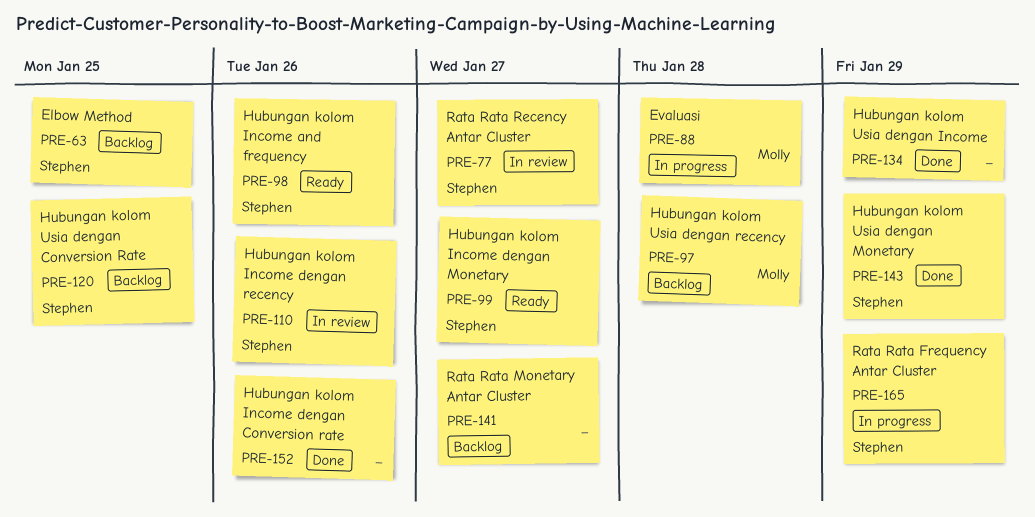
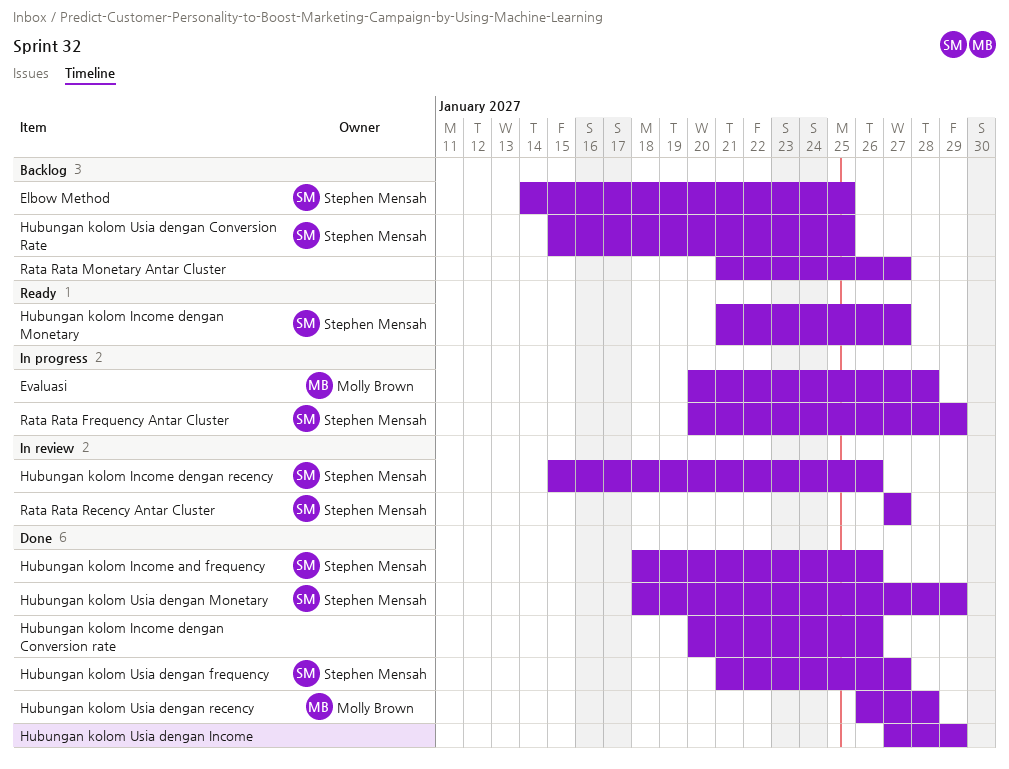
Hubungan kolom Income and frequency, status: Ready -> Done
Hubungan kolom Usia dengan frequency: none -> present
Hubungan kolom Usia dengan recency, status: Backlog -> Done

